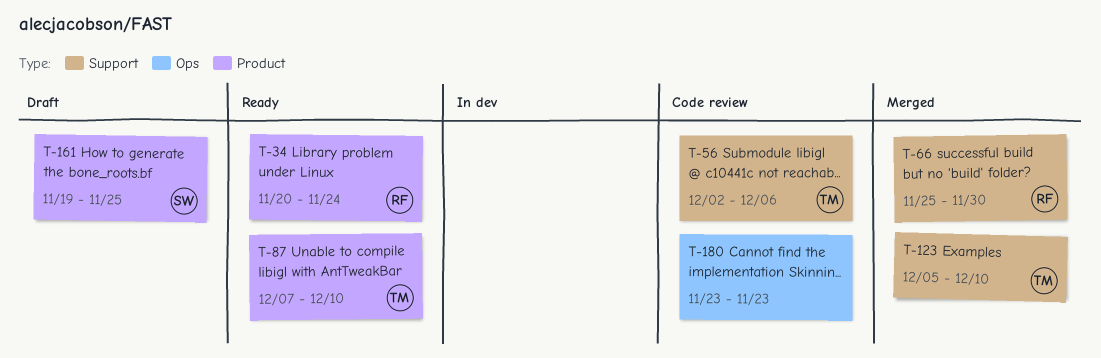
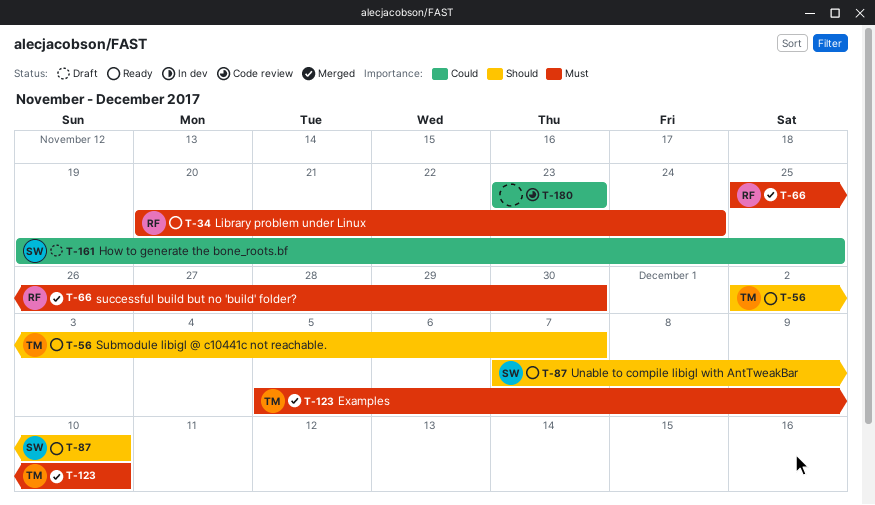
T-56, status: Code review -> Ready
T-56, due: Dec 6 -> Dec 7
T-87, owner: TM -> SW

